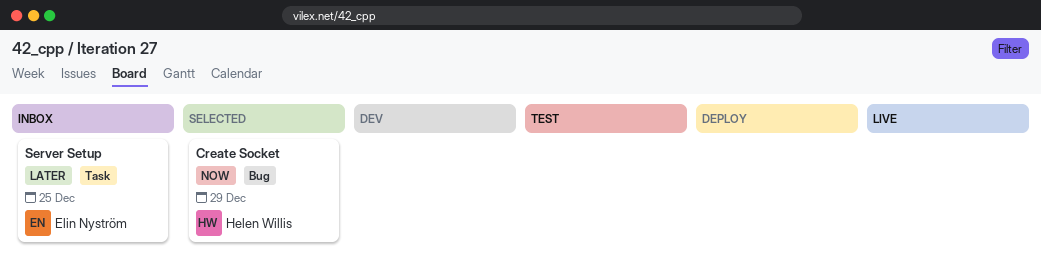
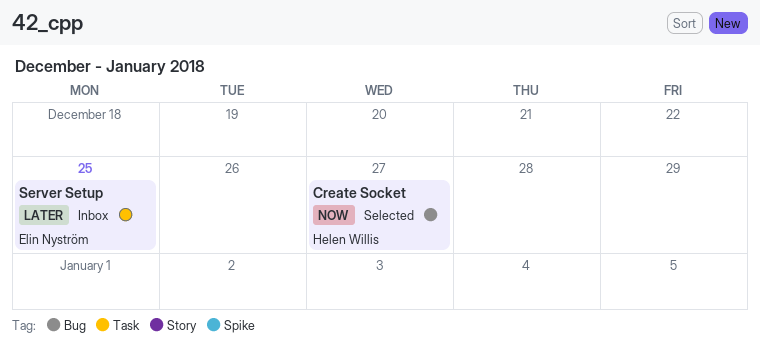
Create Socket, due: Dec 29 -> Dec 27

